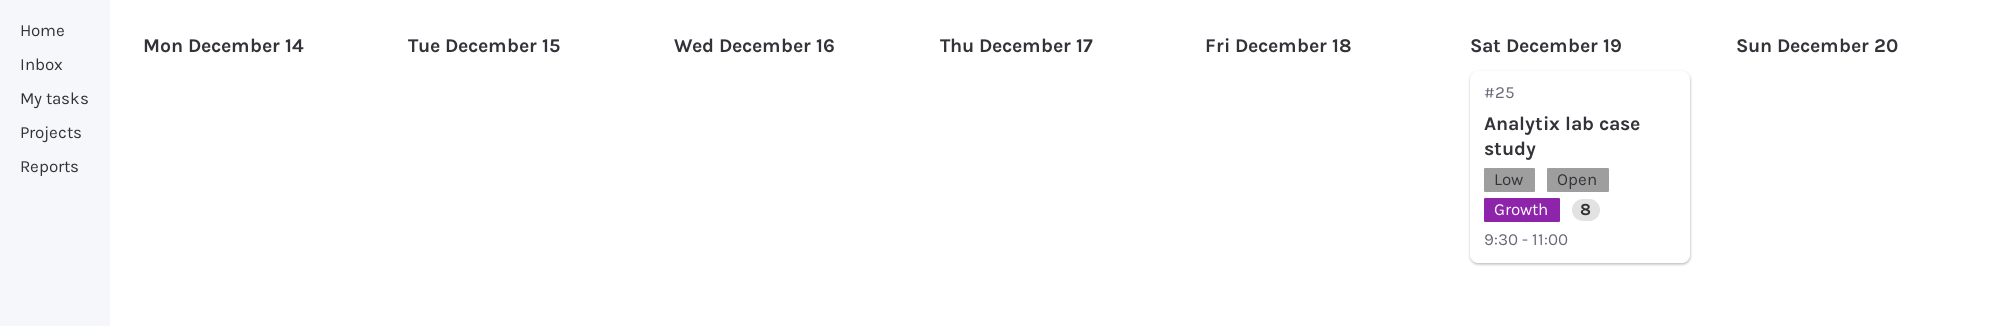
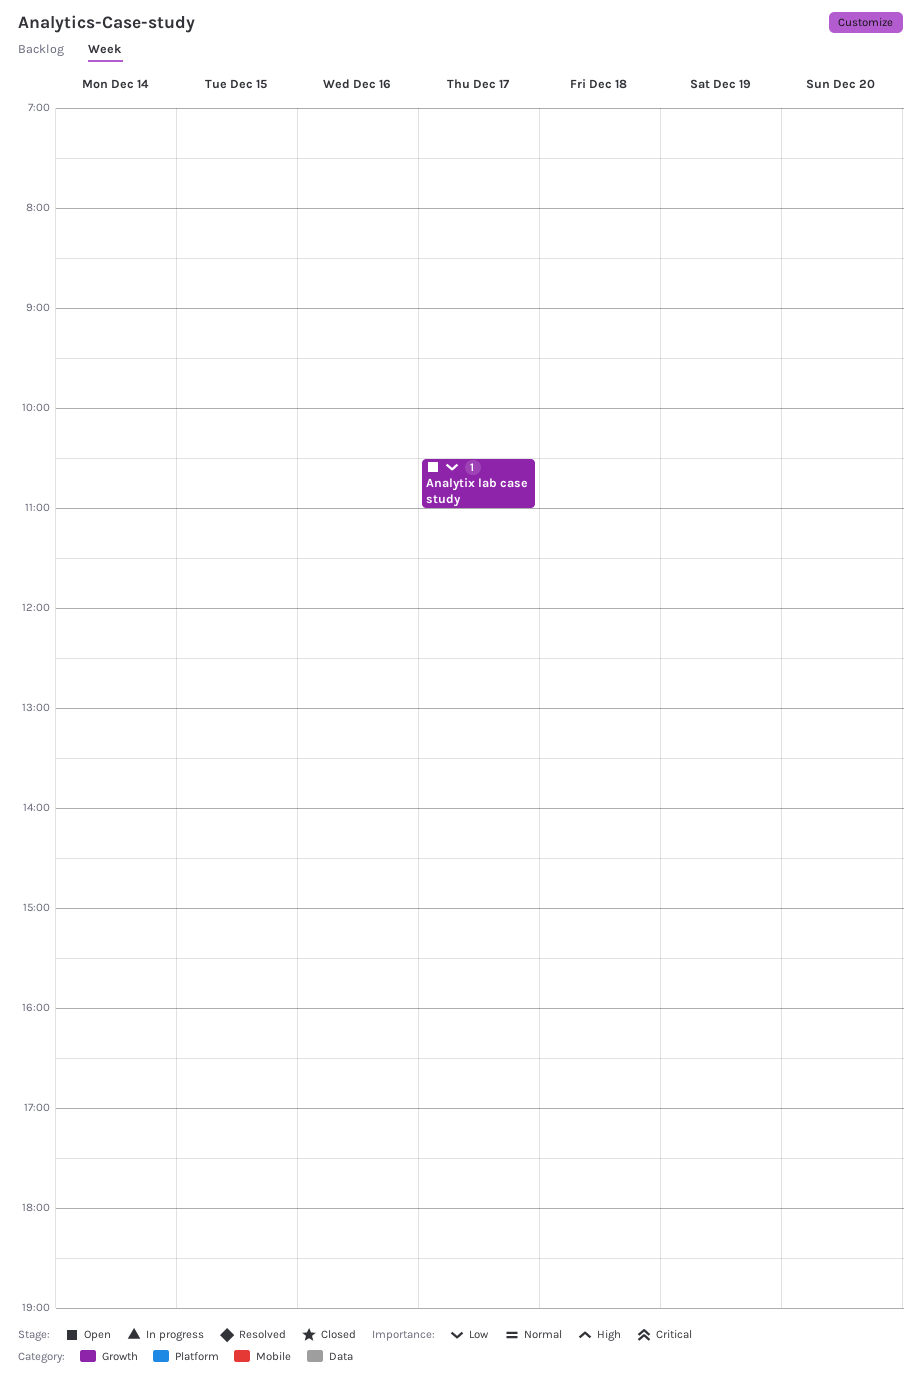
Analytix lab case study, estimate: 8 -> 1
Analytix lab case study, day: Dec 19 -> Dec 17
Analytix lab case study, begins: 09:30 -> 10:30

